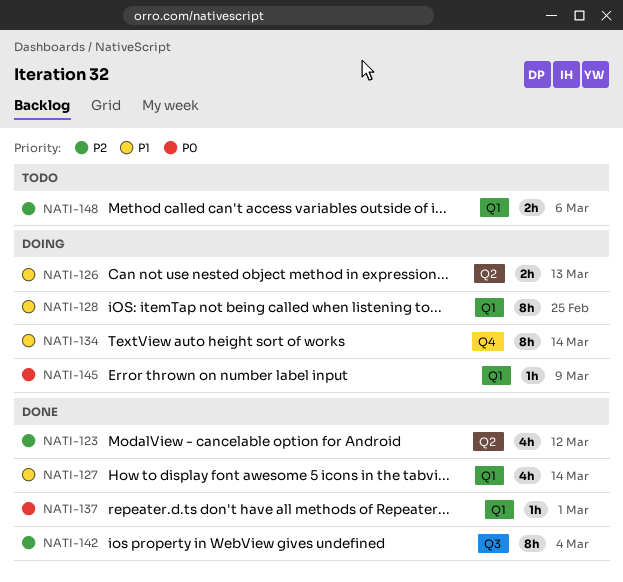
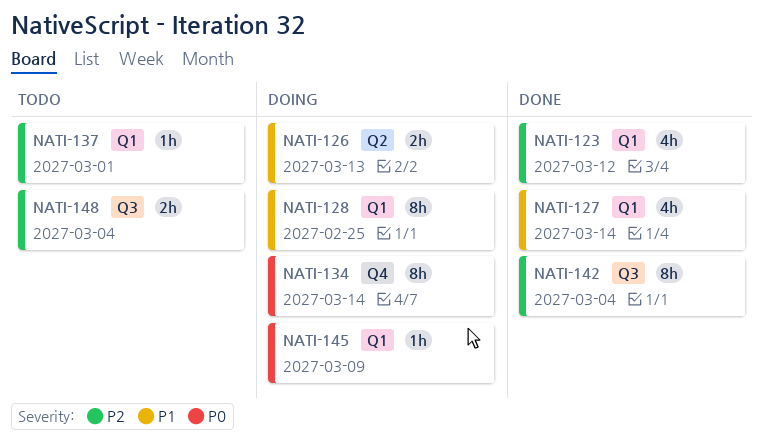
NATI-123, label: Q2 -> Q1
NATI-134, priority: P1 -> P0
NATI-137, status: Done -> Todo
NATI-137, priority: P0 -> P2
NATI-148, label: Q1 -> Q3
NATI-148, due: Mar 6 -> Mar 4

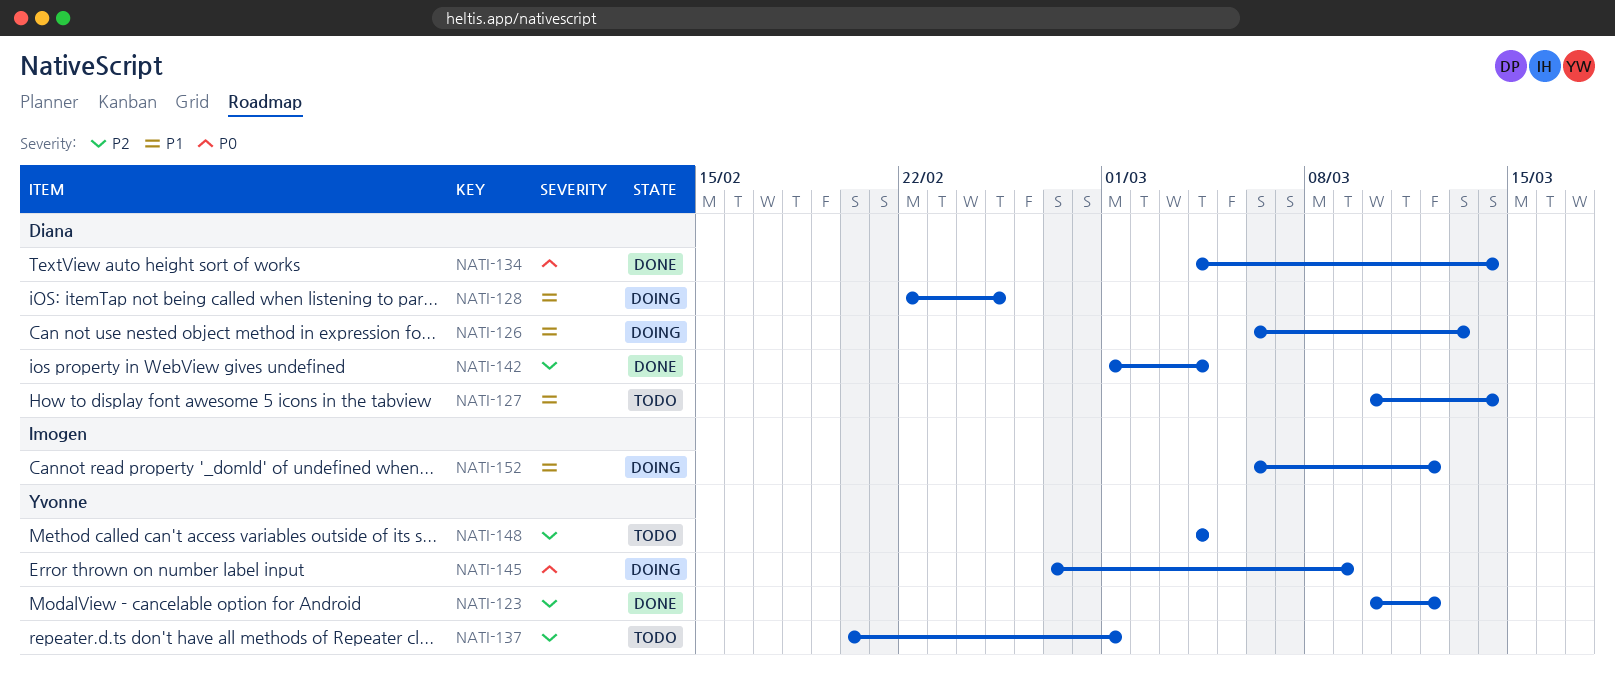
NATI-127, status: Done -> Todo
NATI-134, status: Doing -> Done
NATI-152: none -> present

